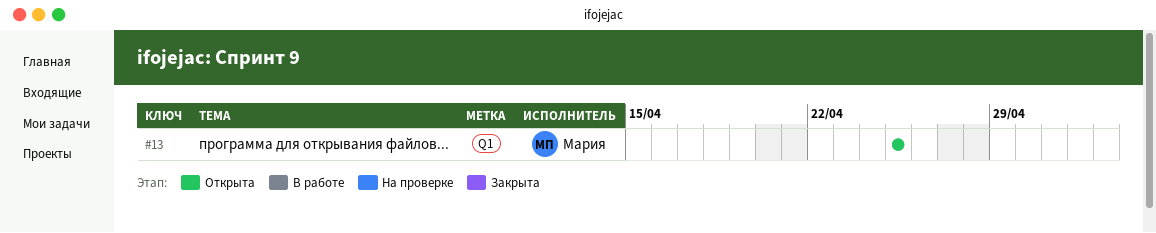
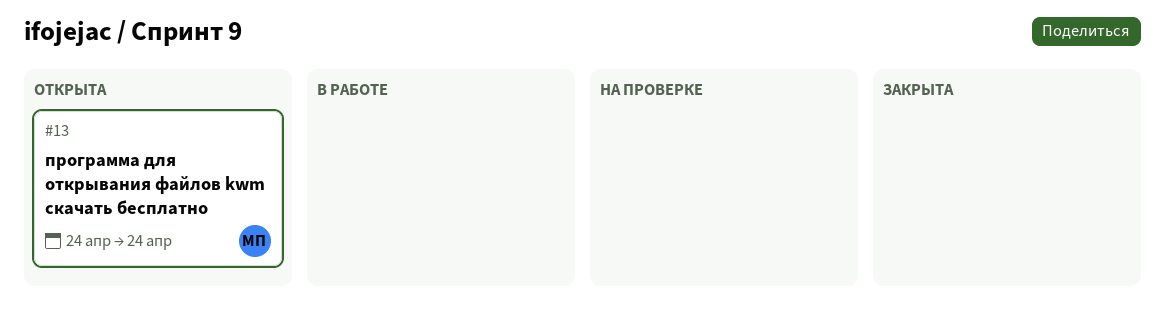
#13, start: Apr 25 -> Apr 24
#13, due: Apr 25 -> Apr 24

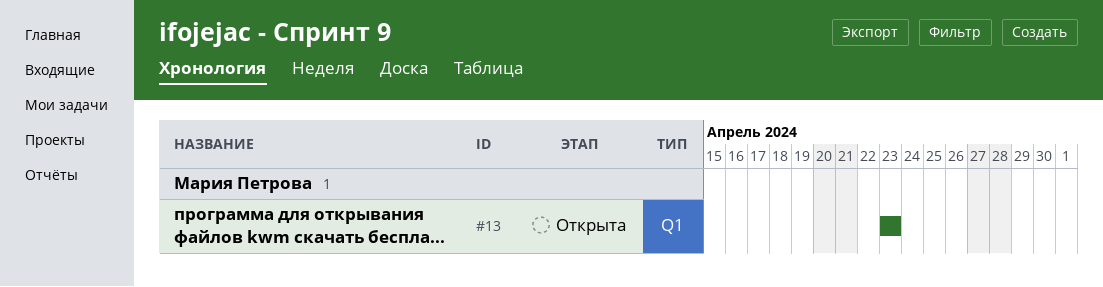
#13, start: Apr 24 -> Apr 23
#13, due: Apr 24 -> Apr 23

